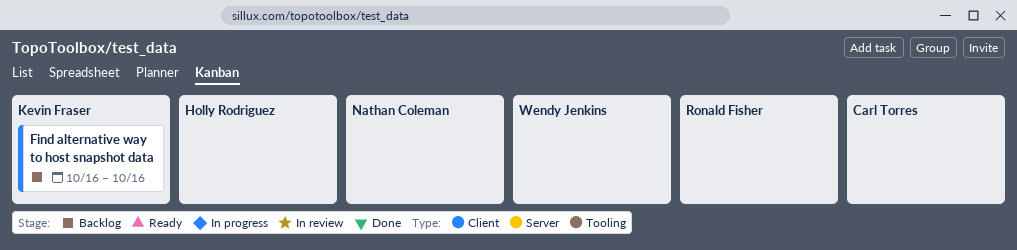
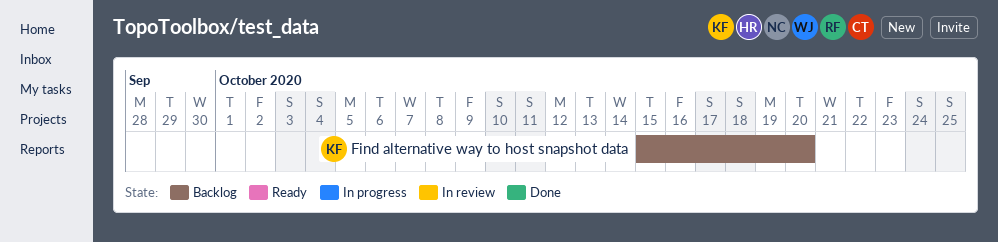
Find alternative way to host snapshot data, start: Oct 16 -> Oct 15
Find alternative way to host snapshot data, due: Oct 16 -> Oct 20

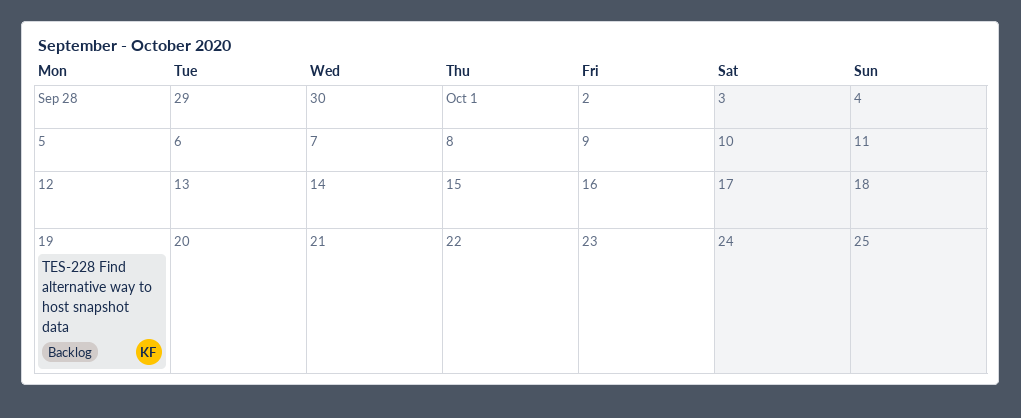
Find alternative way to host snapshot data, due: Oct 20 -> Oct 19

